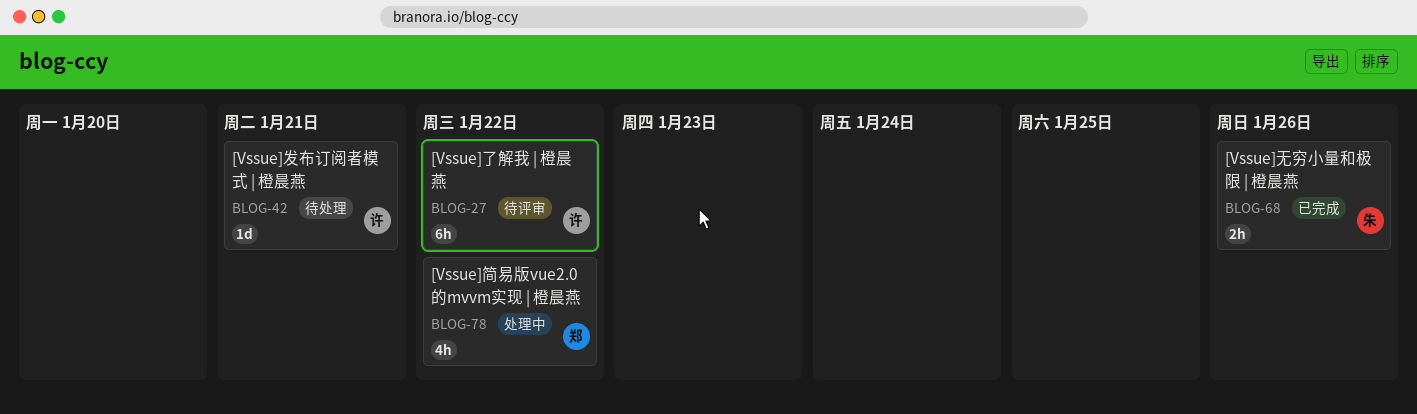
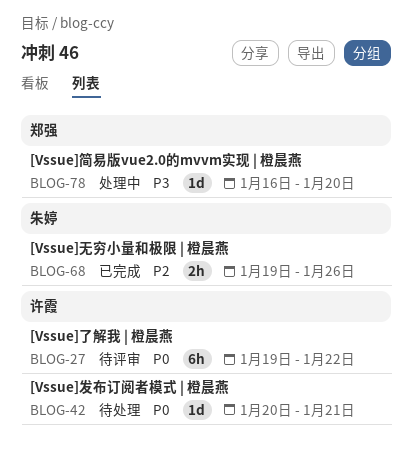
BLOG-78, estimate: 4h -> 1d
BLOG-78, due: Jan 22 -> Jan 20

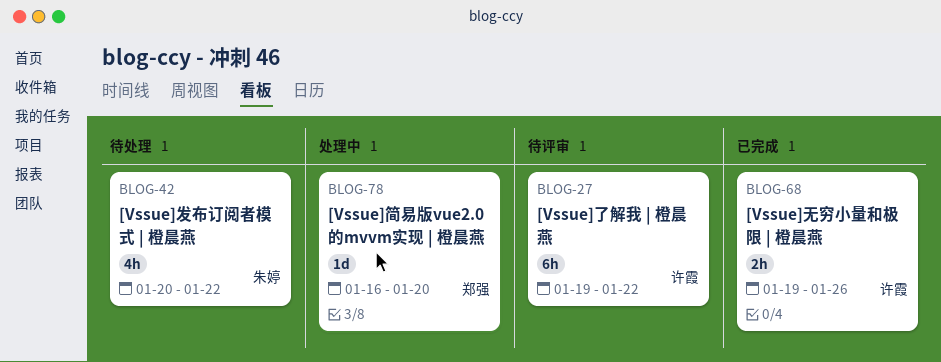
BLOG-42, owner: 许霞 -> 朱婷
BLOG-42, estimate: 1d -> 4h
BLOG-42, due: Jan 21 -> Jan 22
BLOG-68, owner: 朱婷 -> 许霞

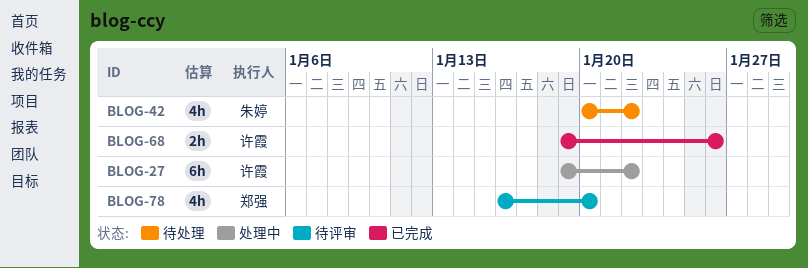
BLOG-27, status: 待评审 -> 处理中
BLOG-78, status: 处理中 -> 待评审
BLOG-78, estimate: 1d -> 4h

